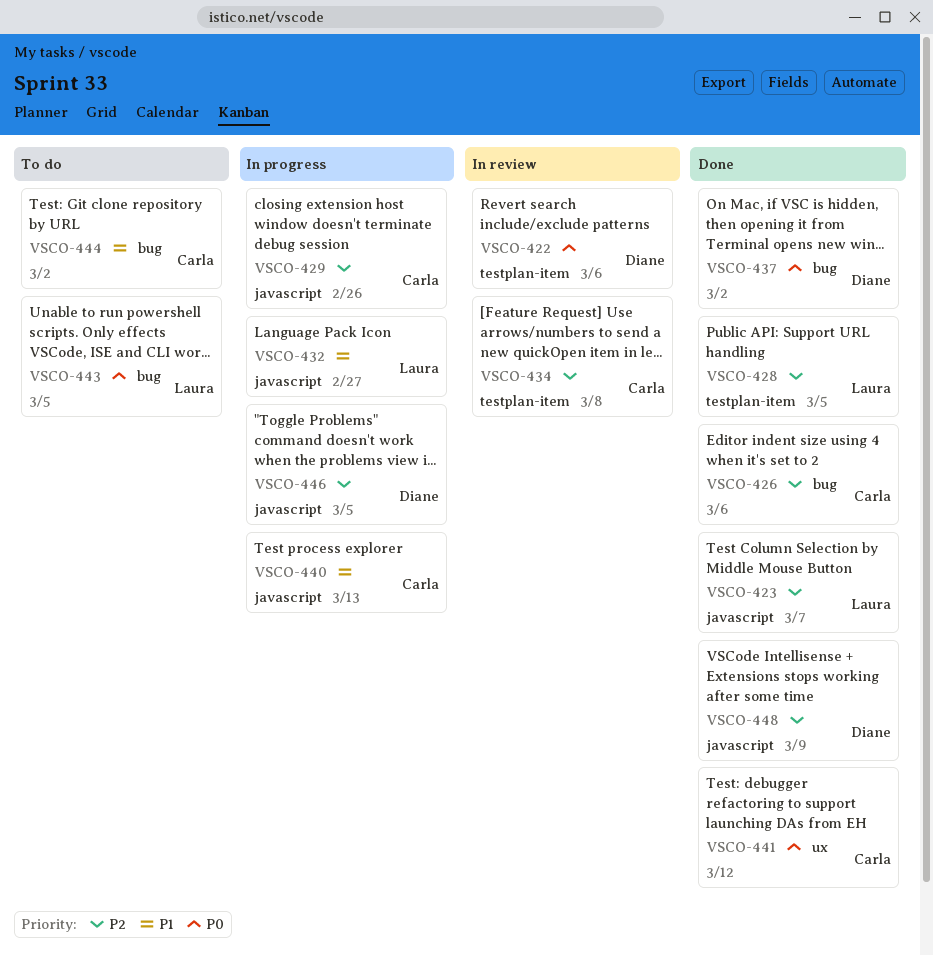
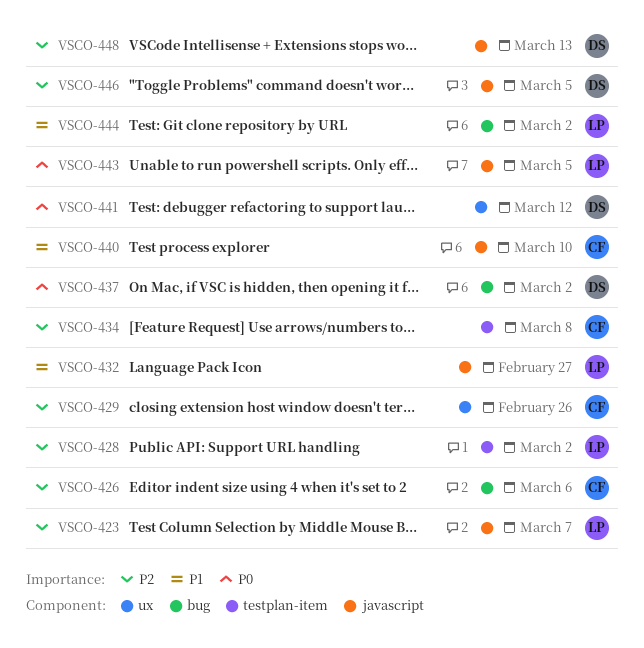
VSCO-422: present -> none
VSCO-428, due: Mar 5 -> Mar 2
VSCO-429, label: javascript -> ux
VSCO-440, due: Mar 13 -> Mar 10
VSCO-441, owner: Carla -> Diane
VSCO-443, label: bug -> javascript
VSCO-444, owner: Carla -> Laura
VSCO-448, due: Mar 9 -> Mar 13

